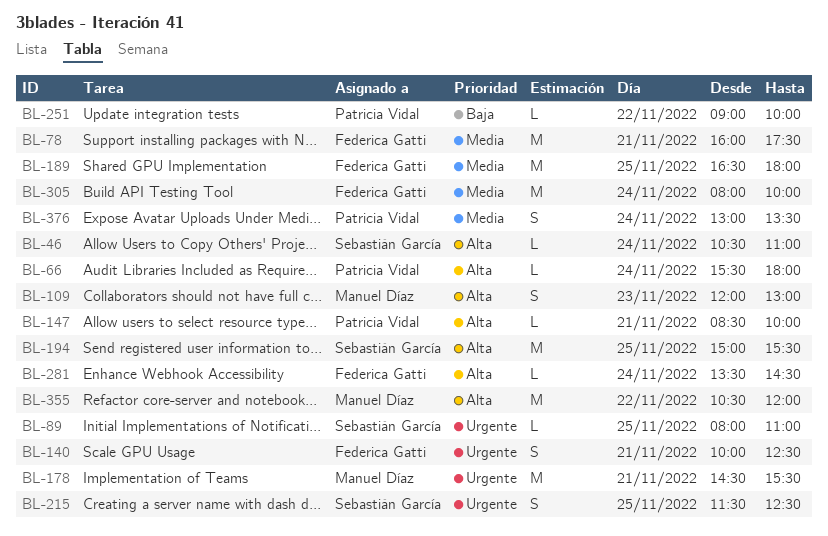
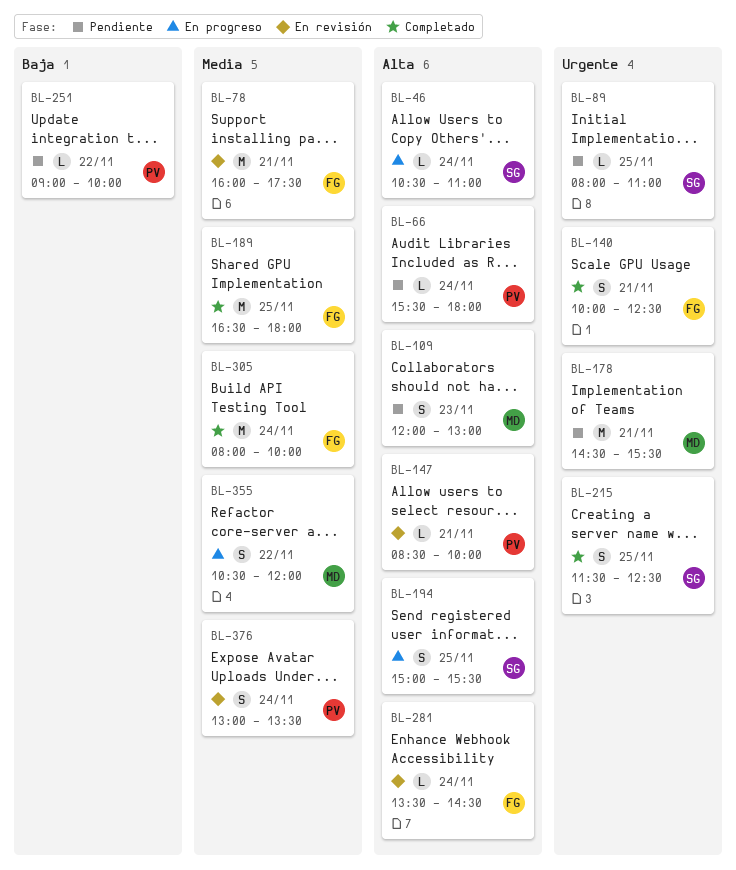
BL-194, estimate: M -> S
BL-355, priority: Alta -> Media
BL-355, estimate: M -> S

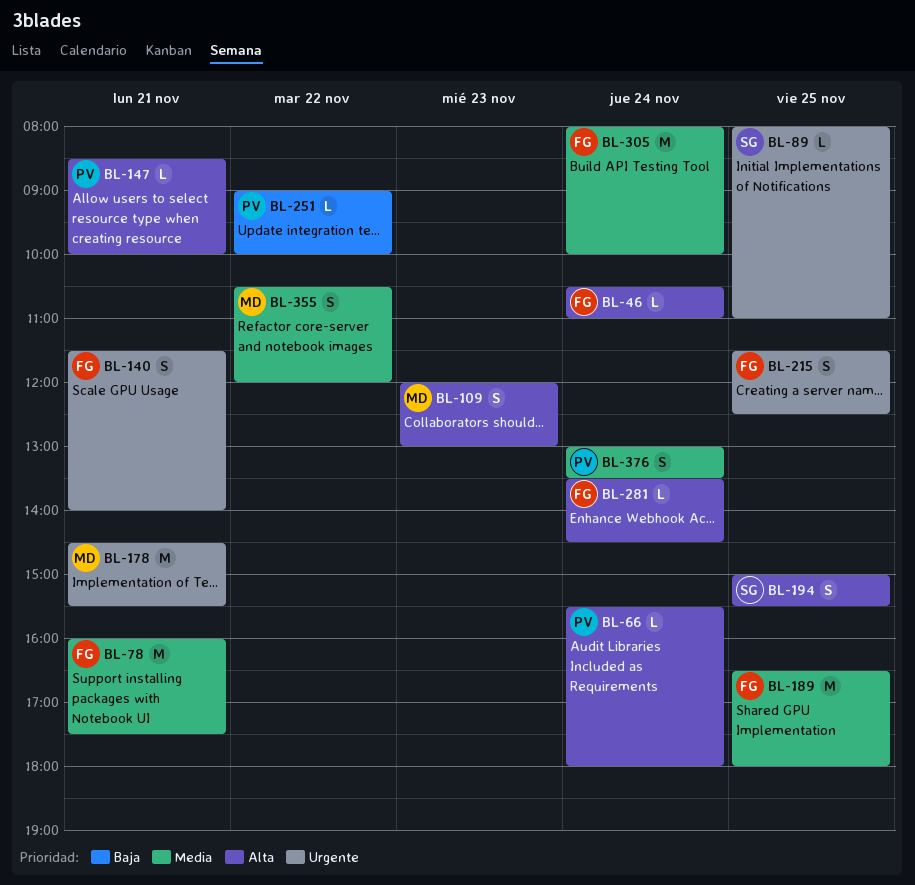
BL-46, owner: SG -> FG
BL-140, begins: 10:00 -> 11:30
BL-140, ends: 12:30 -> 14:00
BL-215, owner: SG -> FG

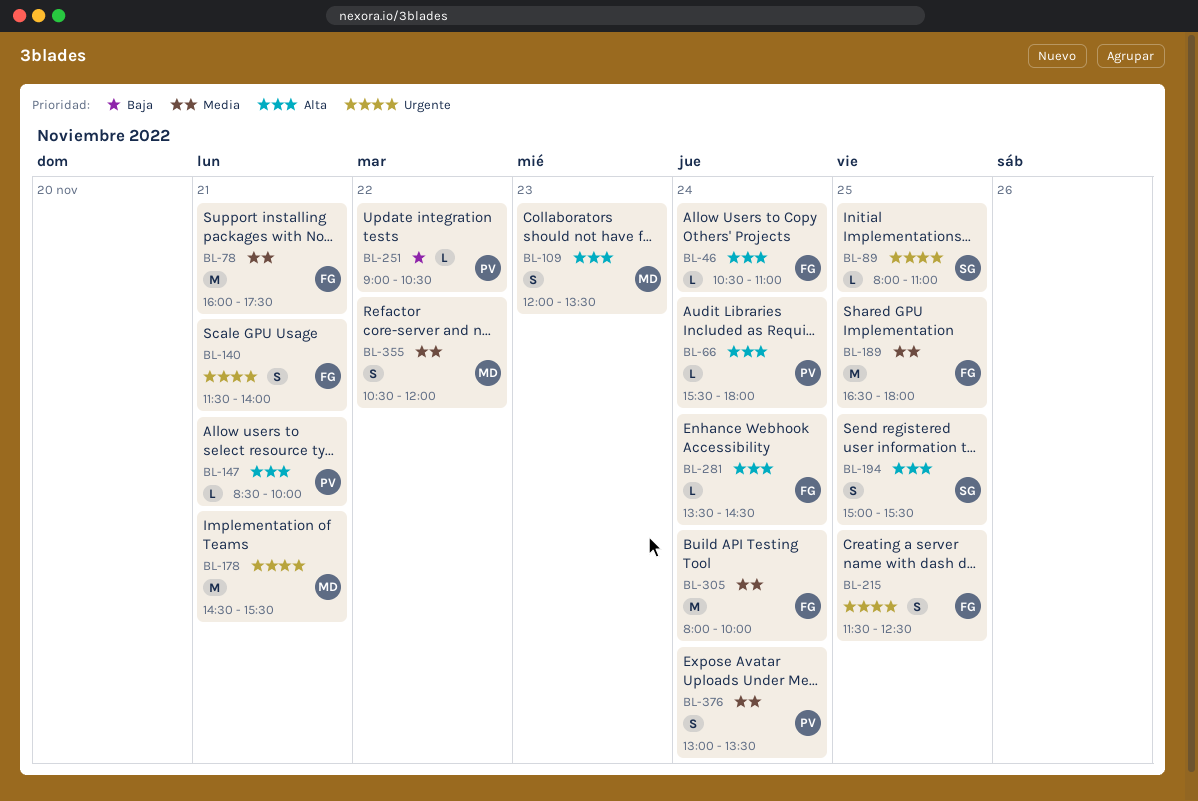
BL-109, ends: 13:00 -> 13:30
BL-251, ends: 10:00 -> 10:30

